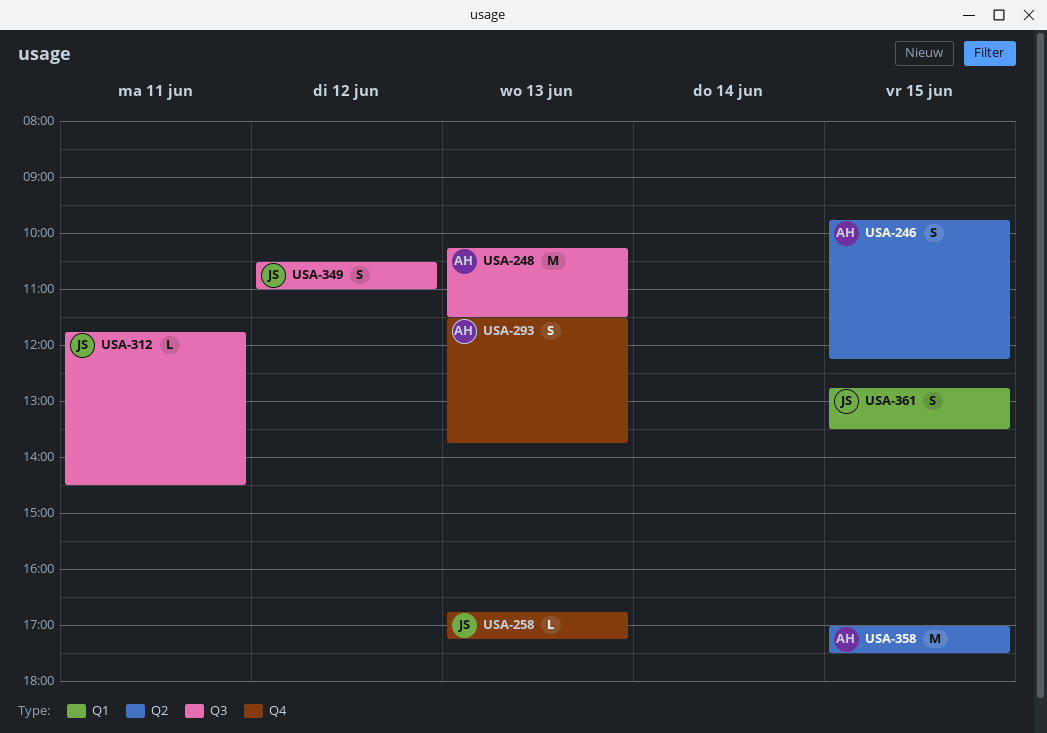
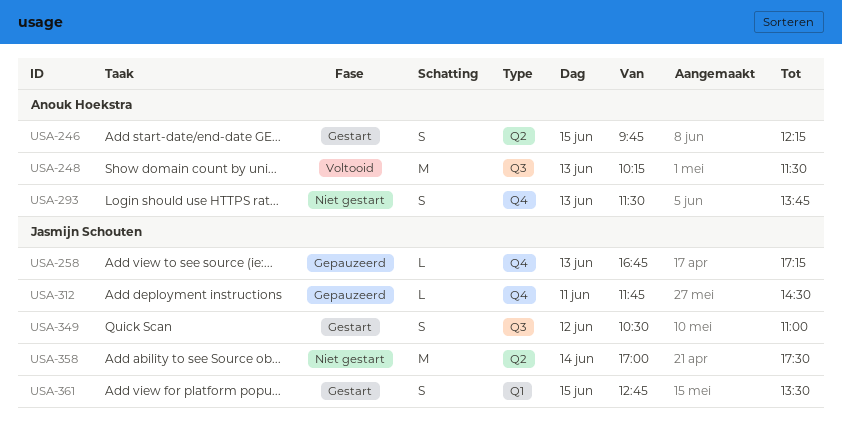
USA-312, label: Q3 -> Q4
USA-358, owner: Anouk Hoekstra -> Jasmijn Schouten
USA-358, day: Jun 15 -> Jun 14

